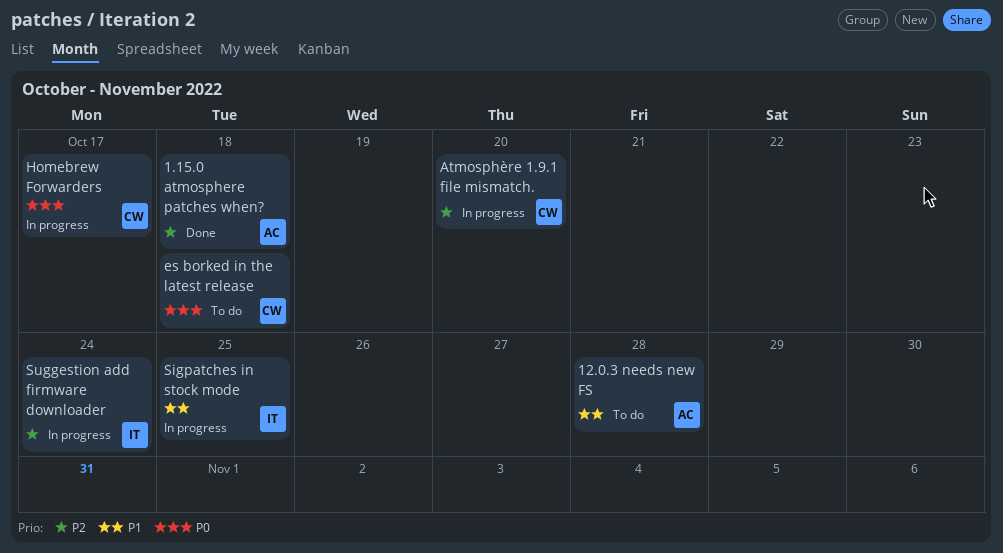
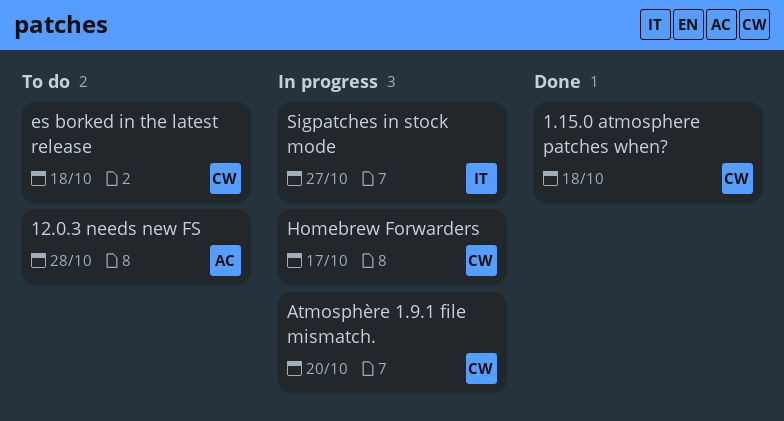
1.15.0 atmosphere patches when?, owner: AC -> CW
Sigpatches in stock mode, due: Oct 25 -> Oct 27
Suggestion add firmware downloader: present -> none

